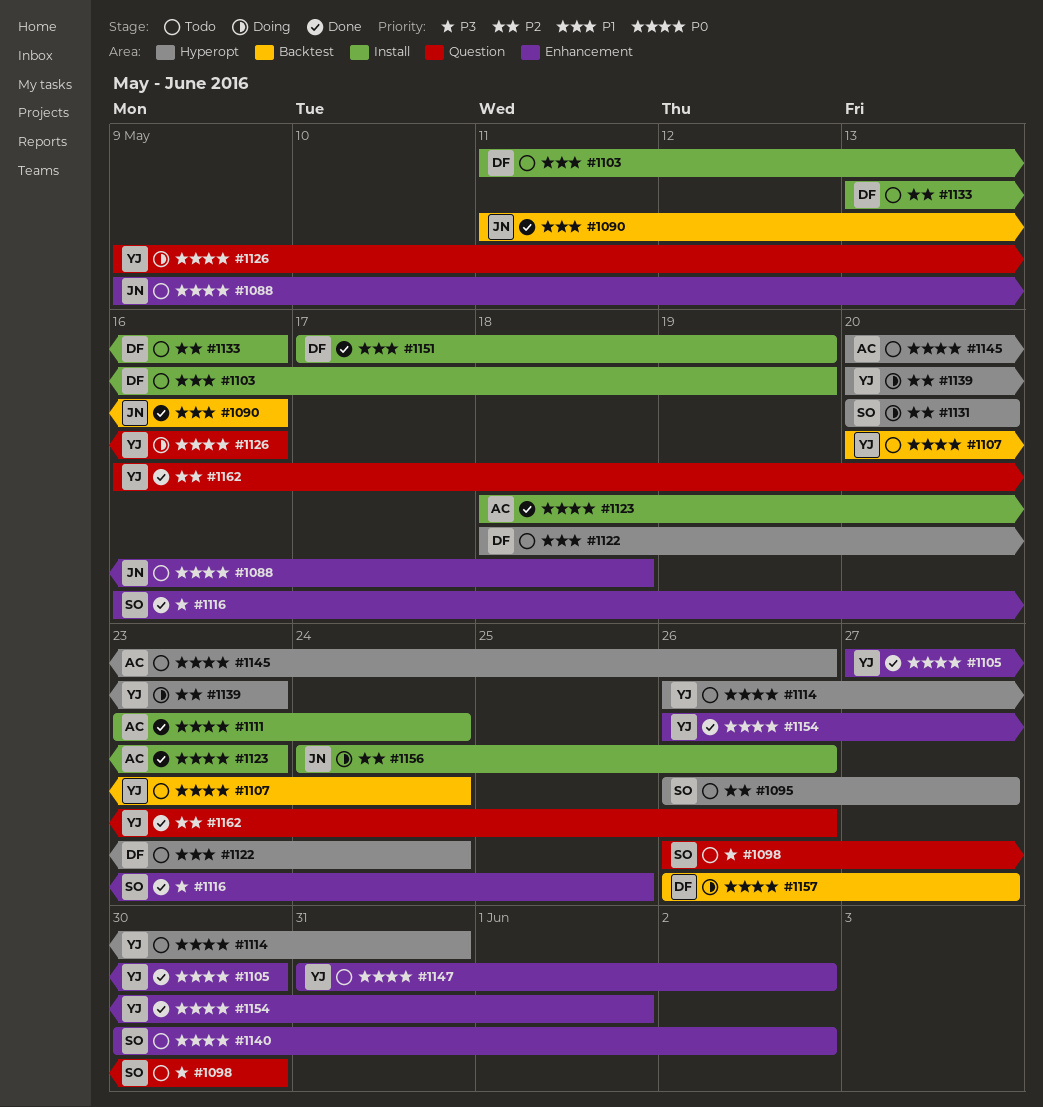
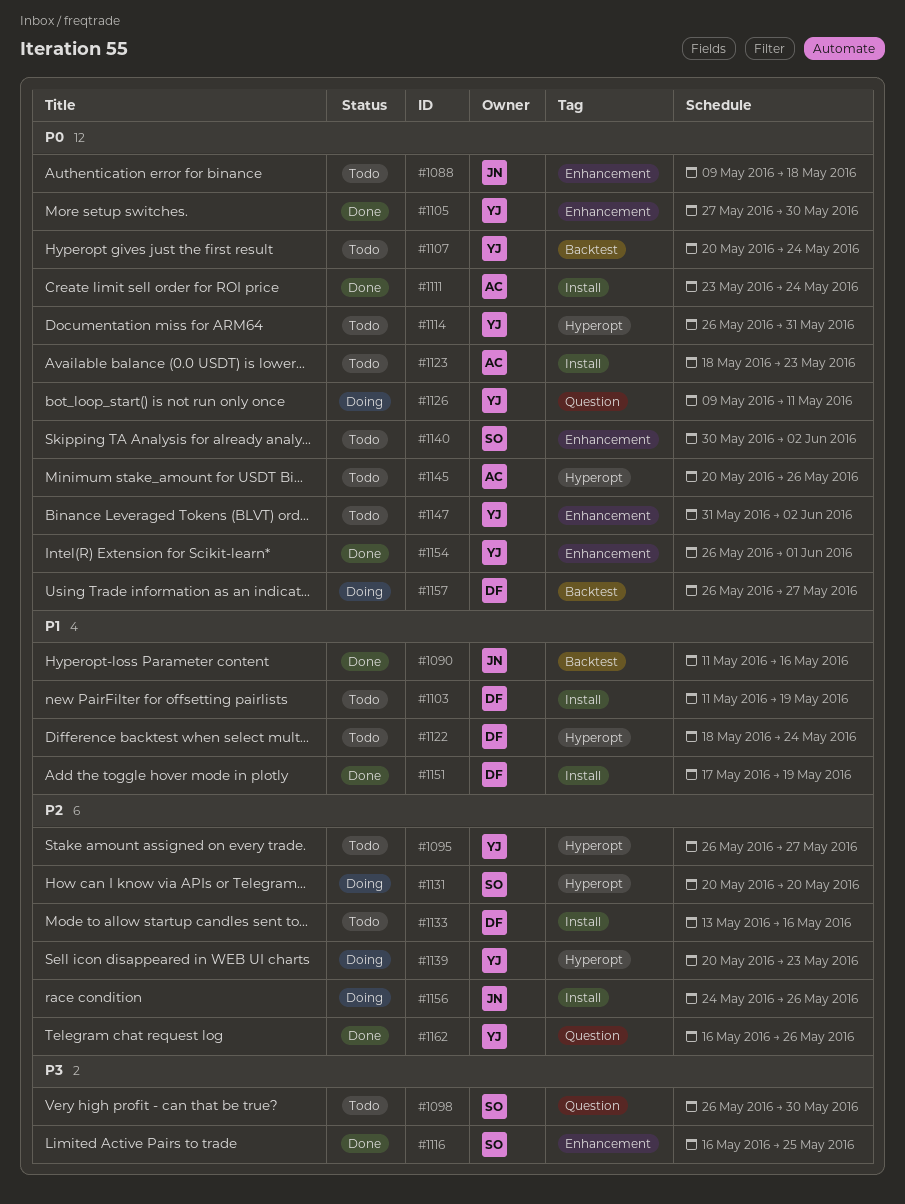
#1095, owner: SO -> YJ
#1123, status: Done -> Todo
#1126, due: May 16 -> May 11

